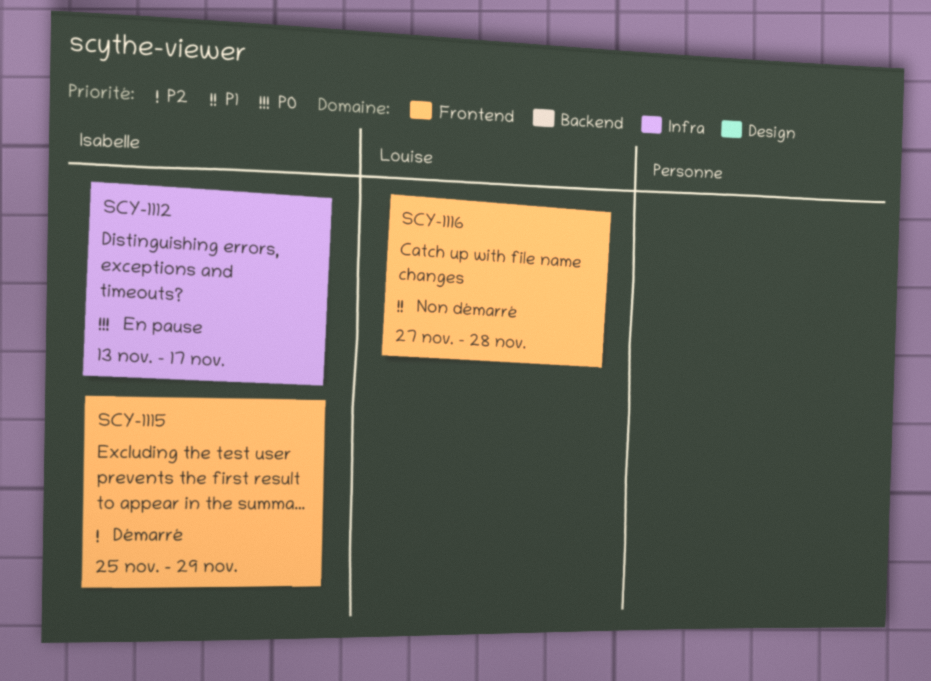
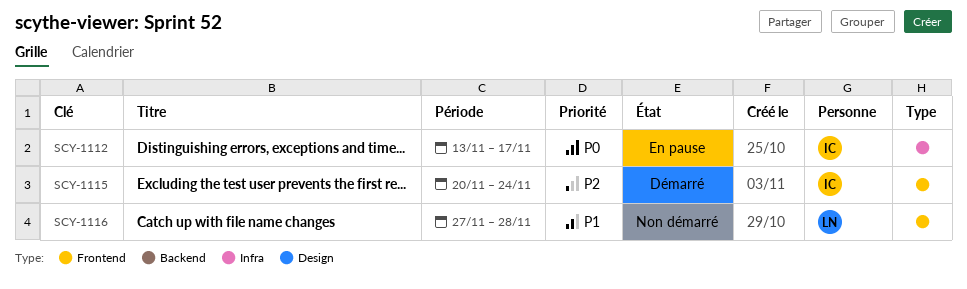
SCY-1115, start: Nov 25 -> Nov 20
SCY-1115, due: Nov 29 -> Nov 24

